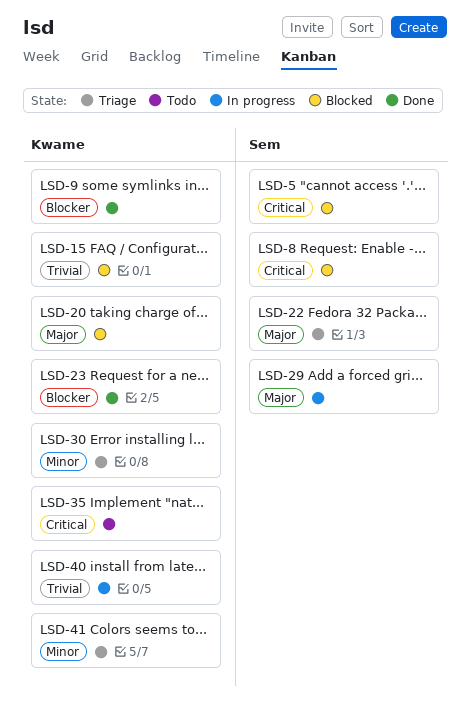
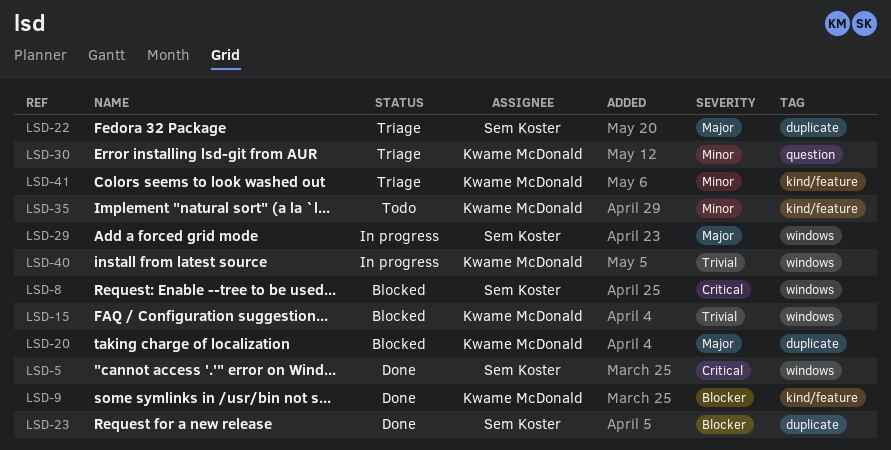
LSD-5, status: Blocked -> Done
LSD-23, owner: Kwame McDonald -> Sem Koster
LSD-35, priority: Critical -> Minor

